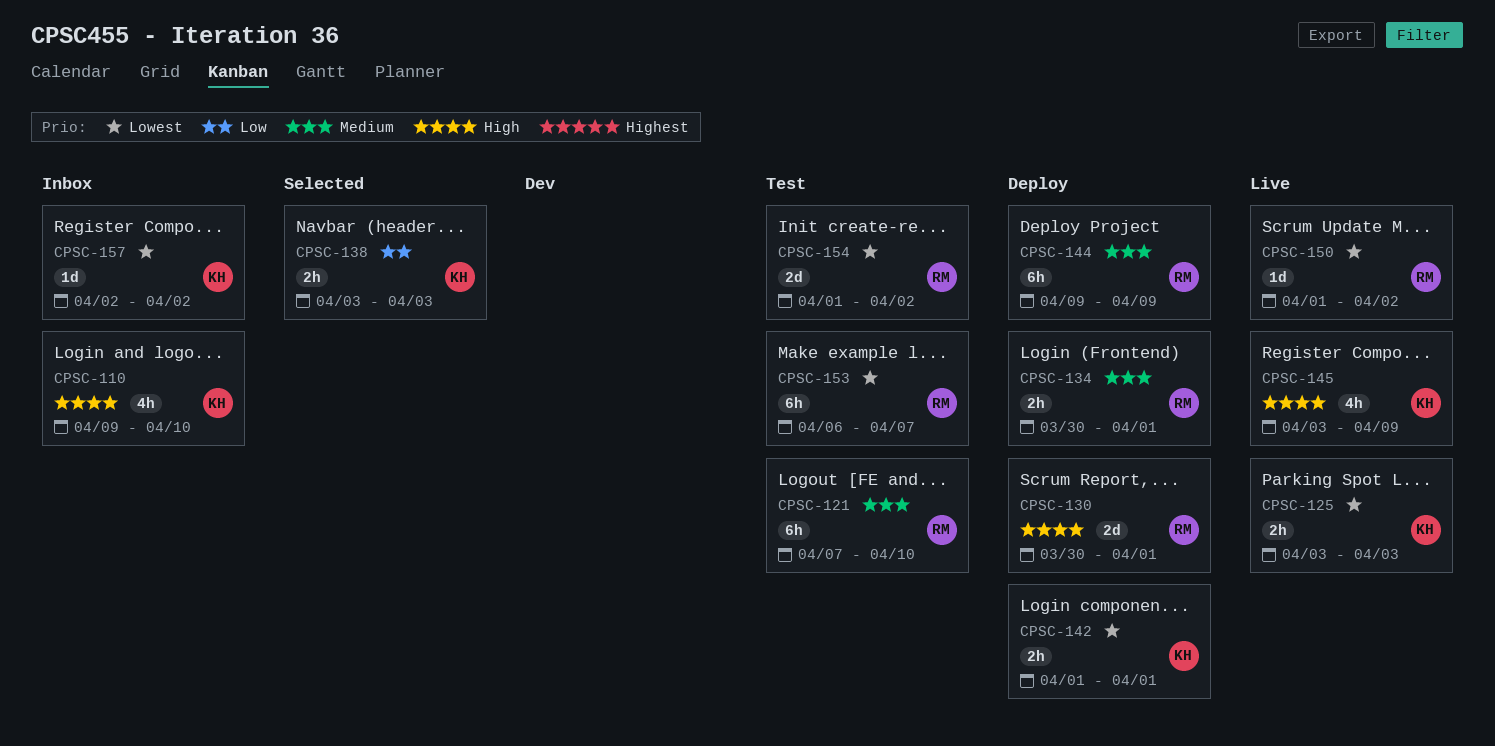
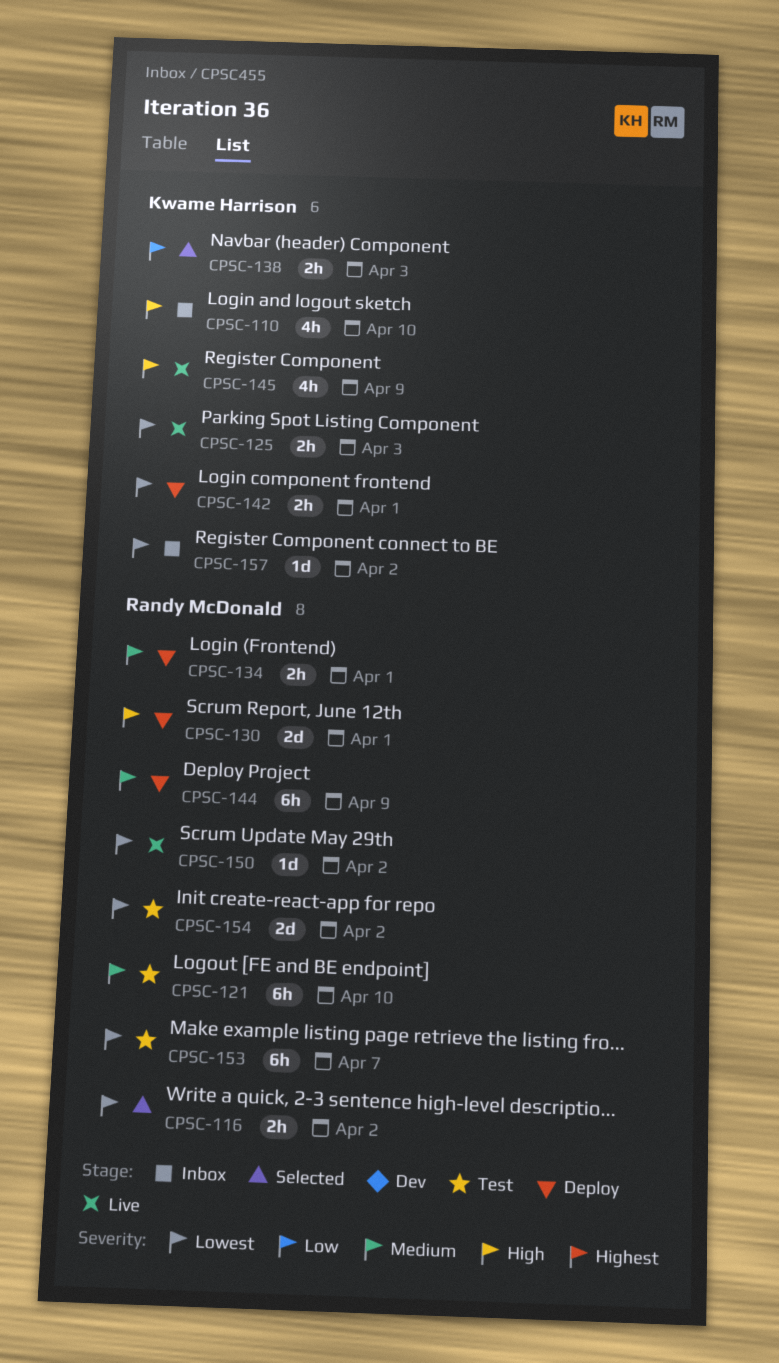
CPSC-116: none -> present

